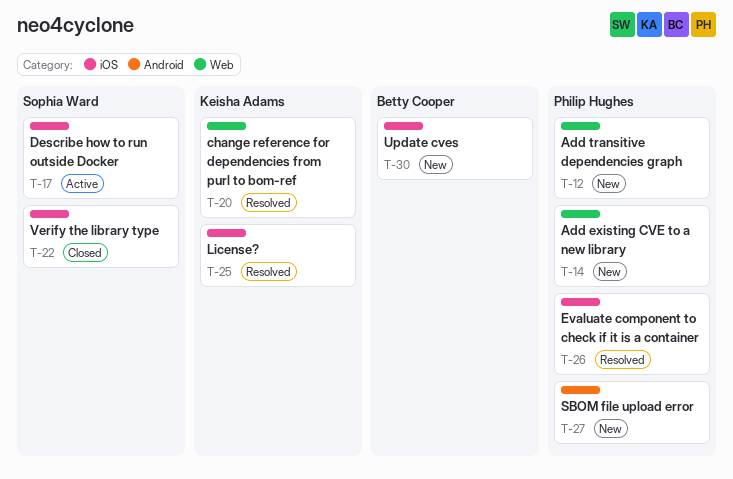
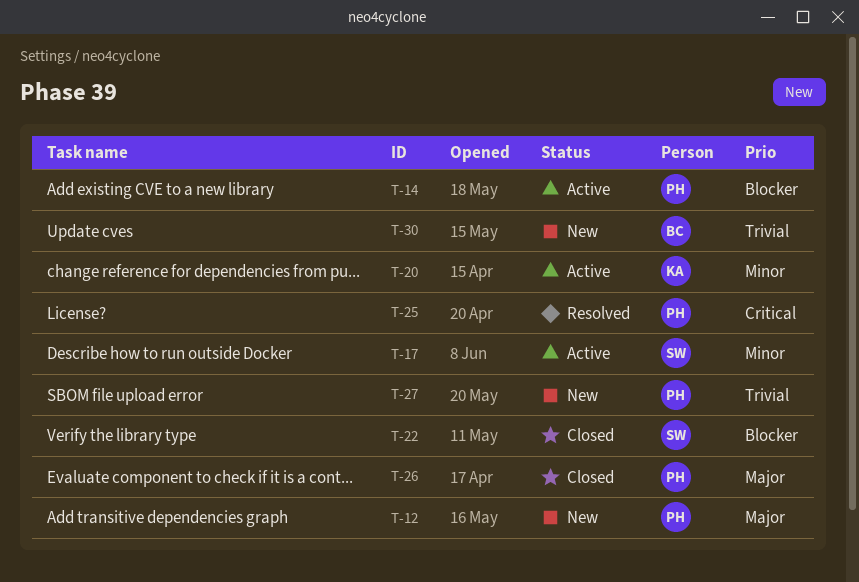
T-14, status: New -> Active
T-20, status: Resolved -> Active
T-25, owner: Keisha Adams -> Philip Hughes
T-26, status: Resolved -> Closed

